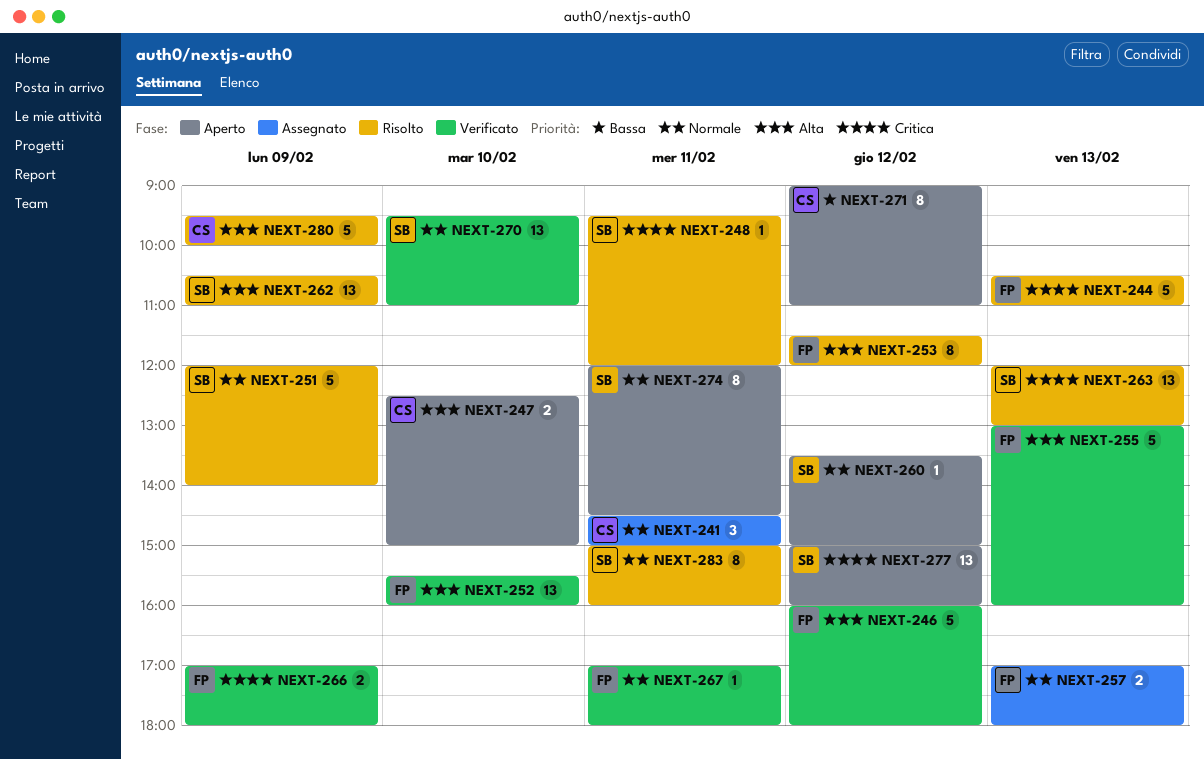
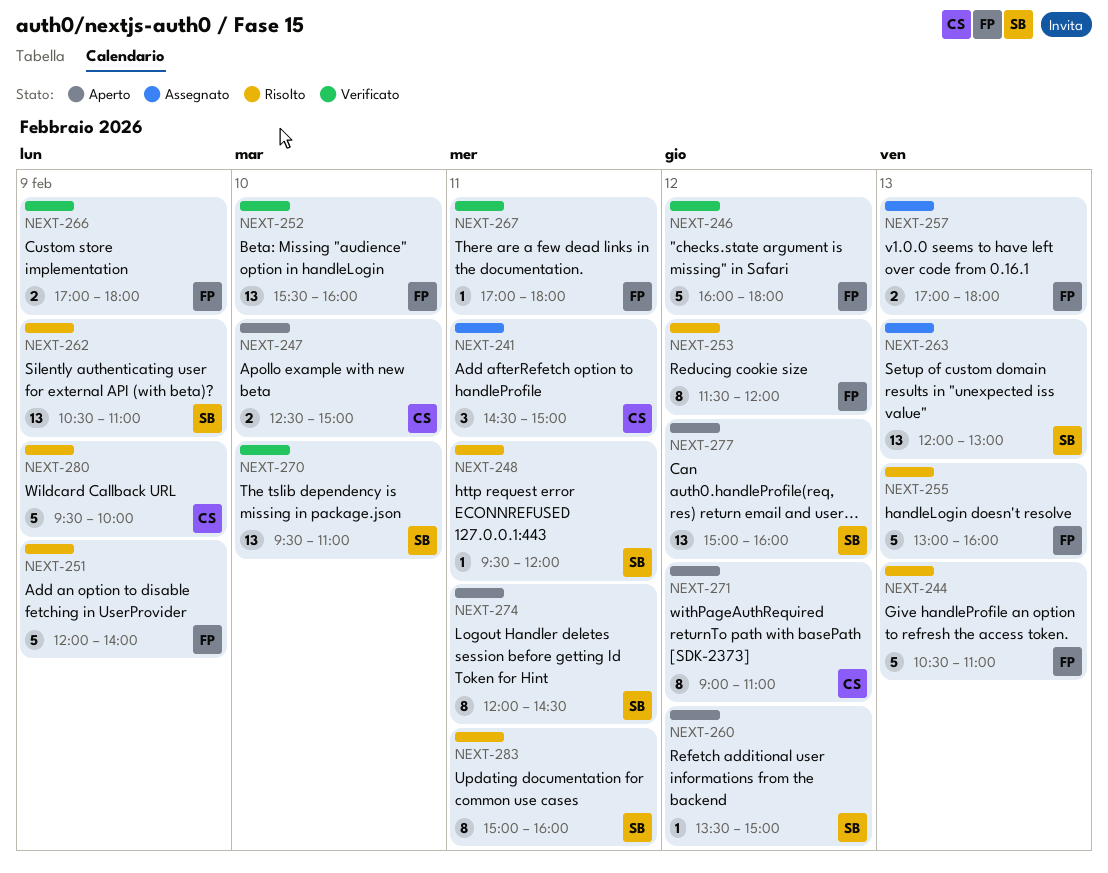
NEXT-251, owner: SB -> FP
NEXT-255, status: Verificato -> Risolto
NEXT-263, status: Risolto -> Assegnato

